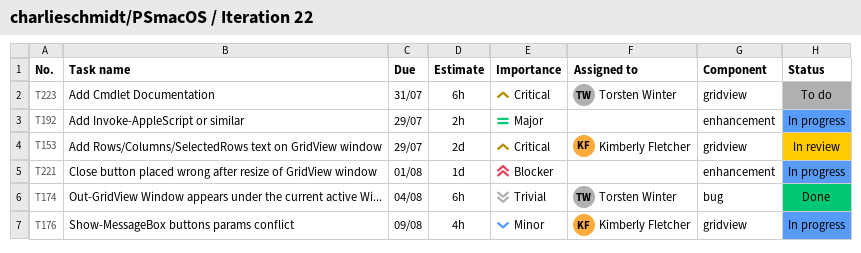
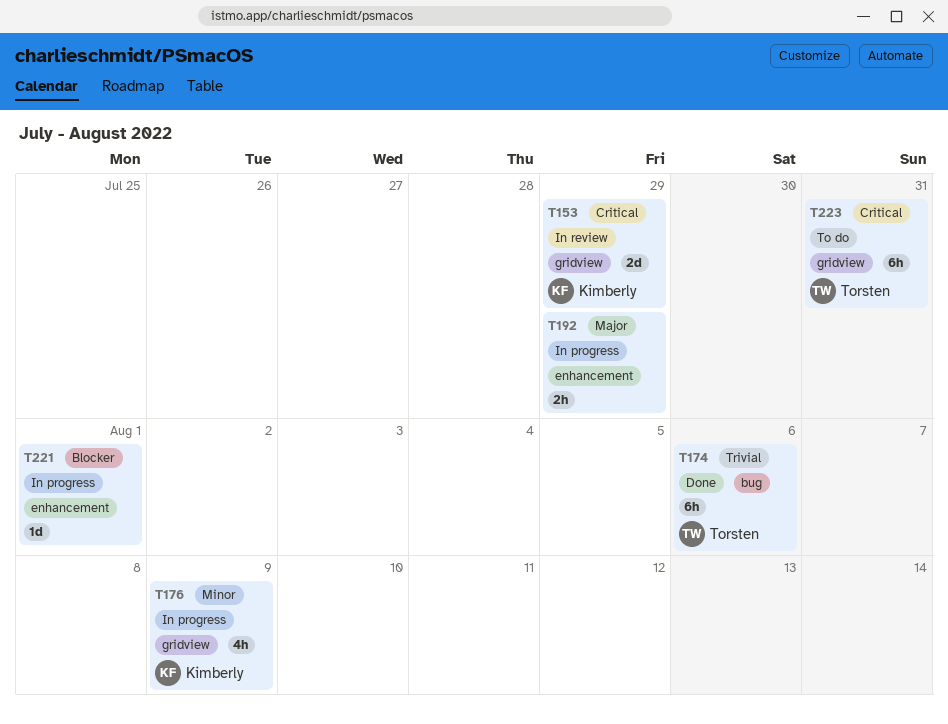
T174, due: Aug 4 -> Aug 6

